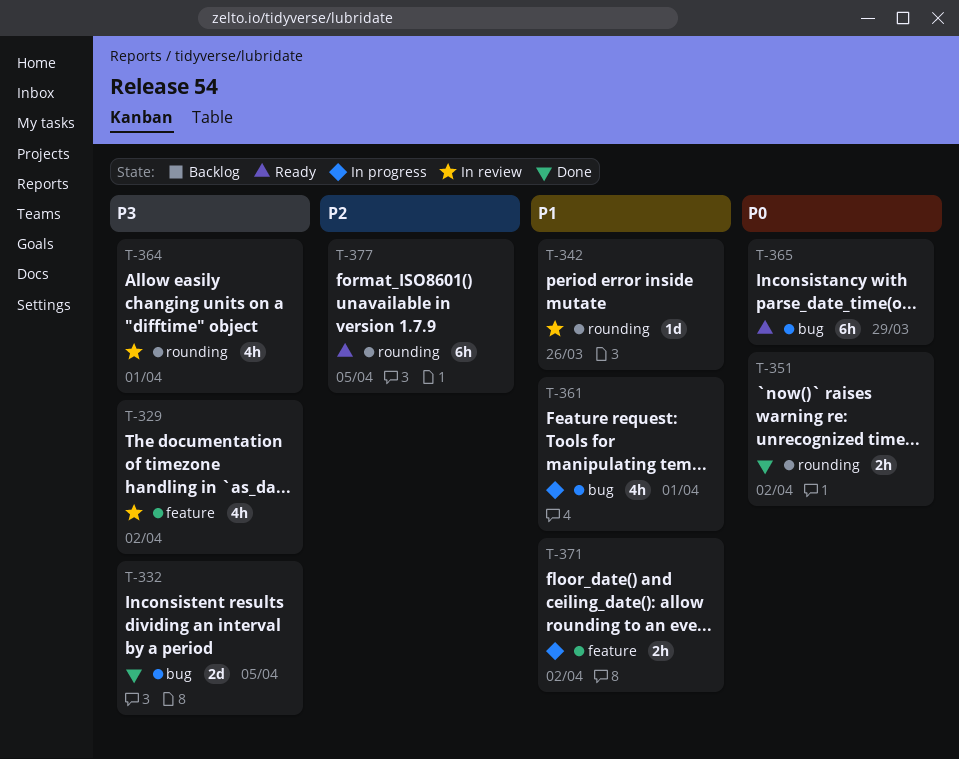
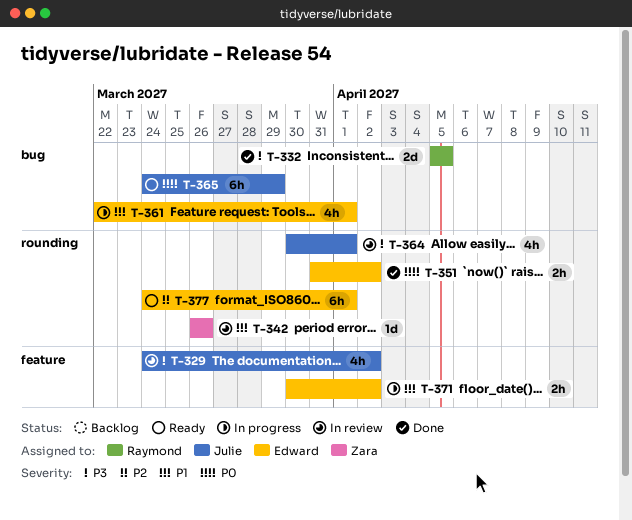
T-377, due: Apr 5 -> Apr 1

